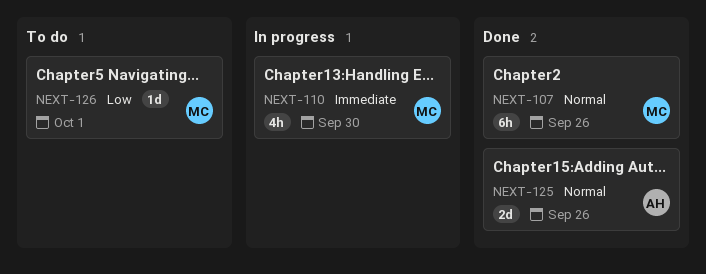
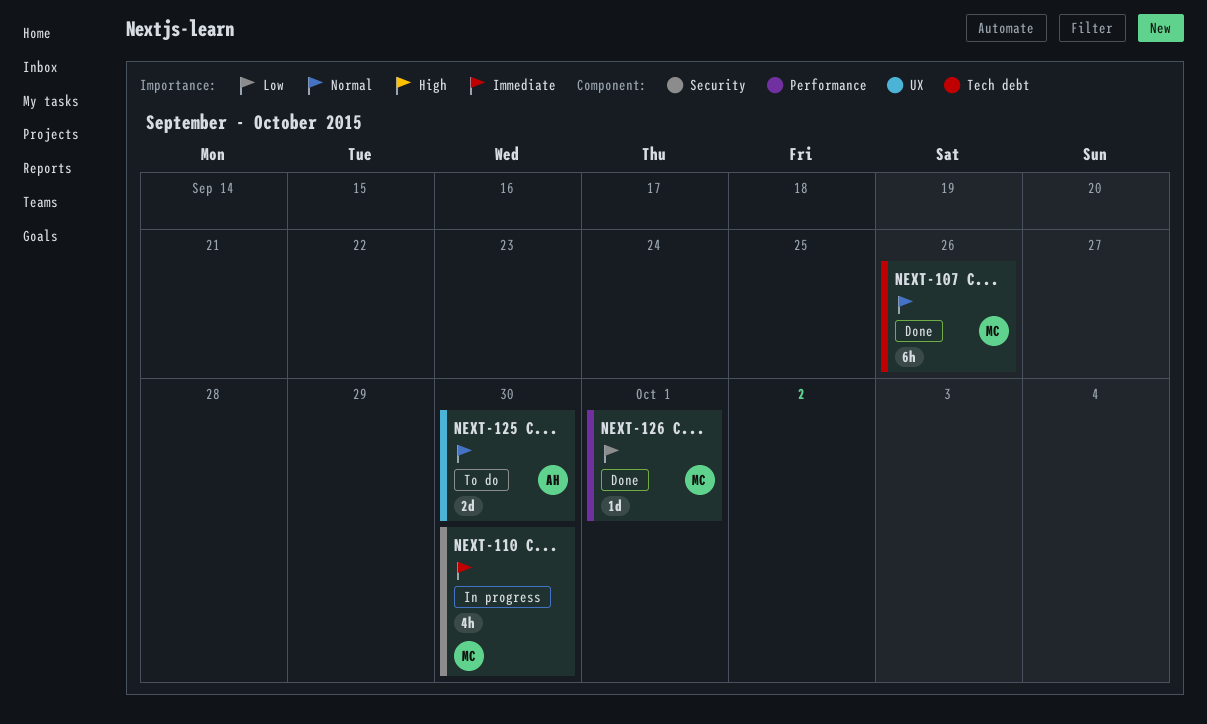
NEXT-125, status: Done -> To do
NEXT-125, due: Sep 26 -> Sep 30
NEXT-126, status: To do -> Done

